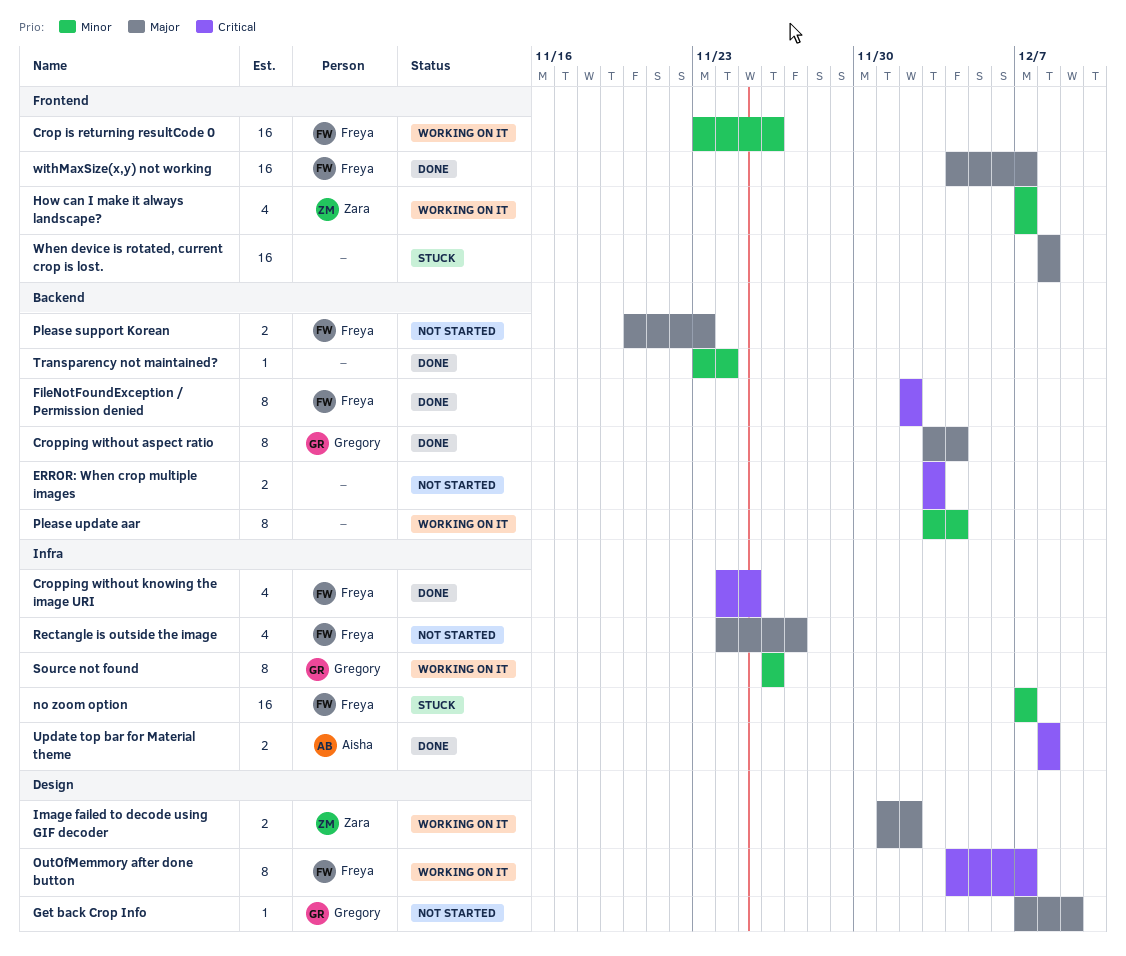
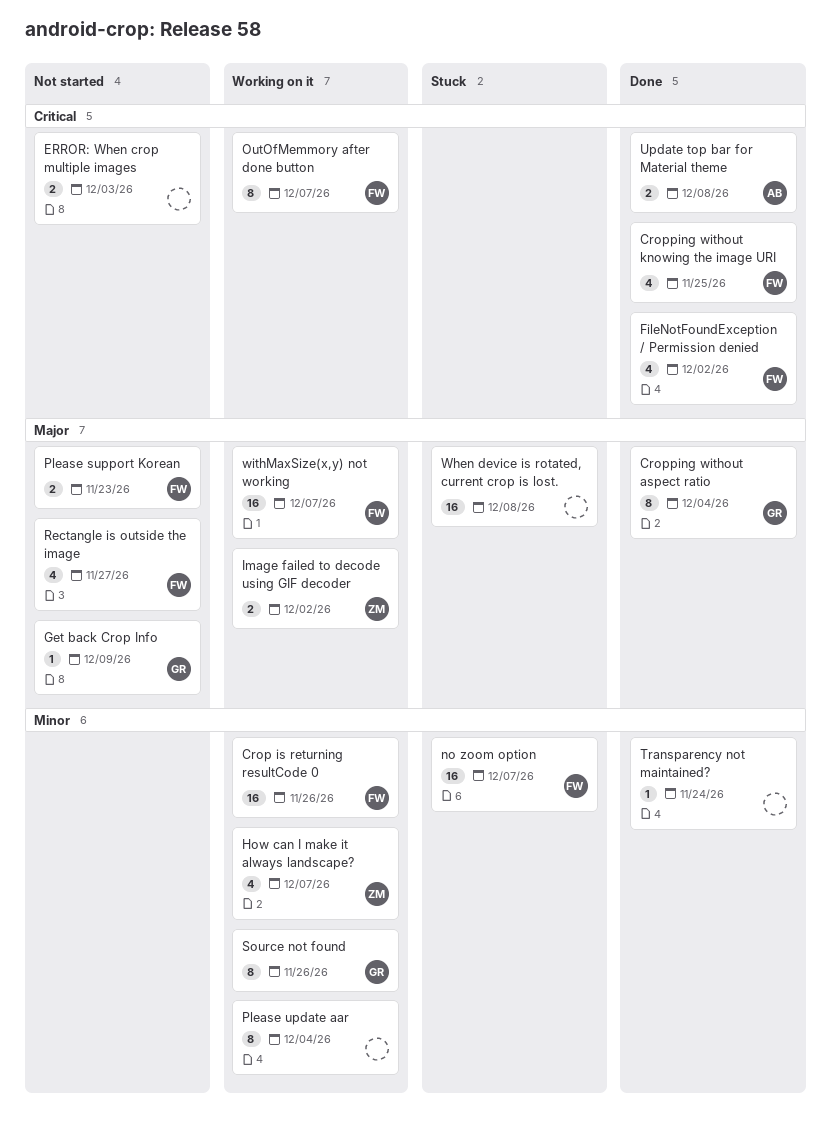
FileNotFoundException / Permission denied, estimate: 8 -> 4
withMaxSize(x,y) not working, status: Done -> Working on it

